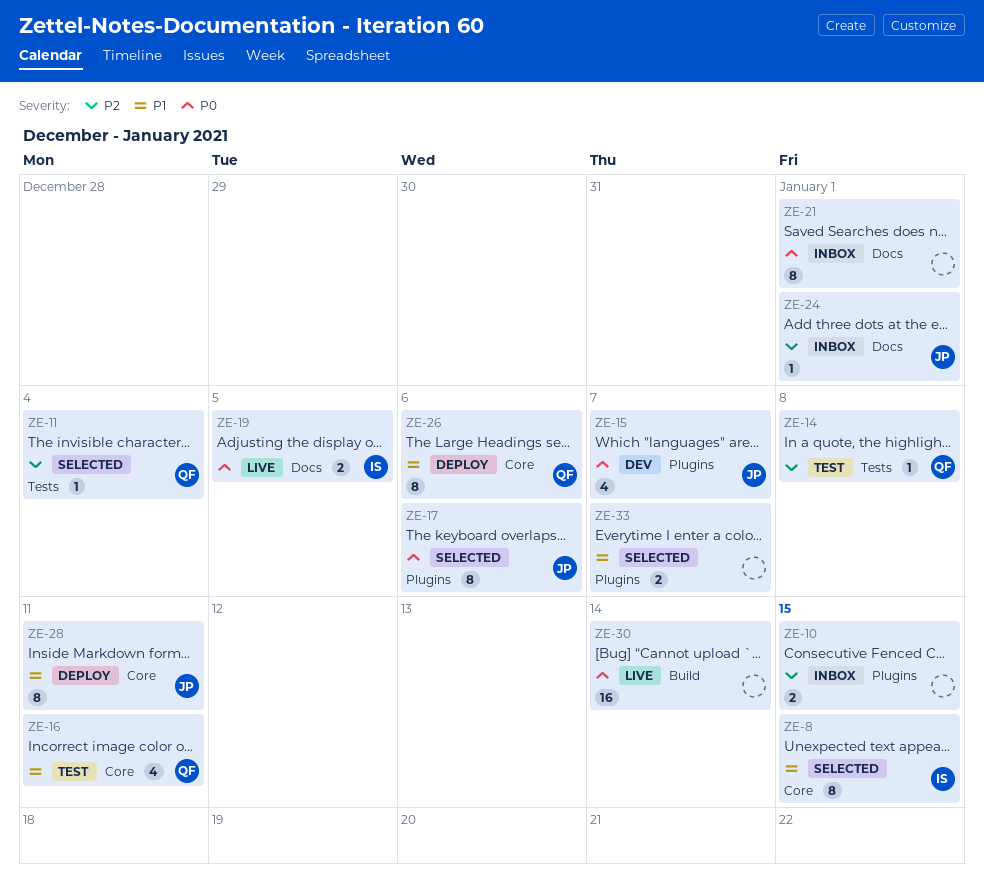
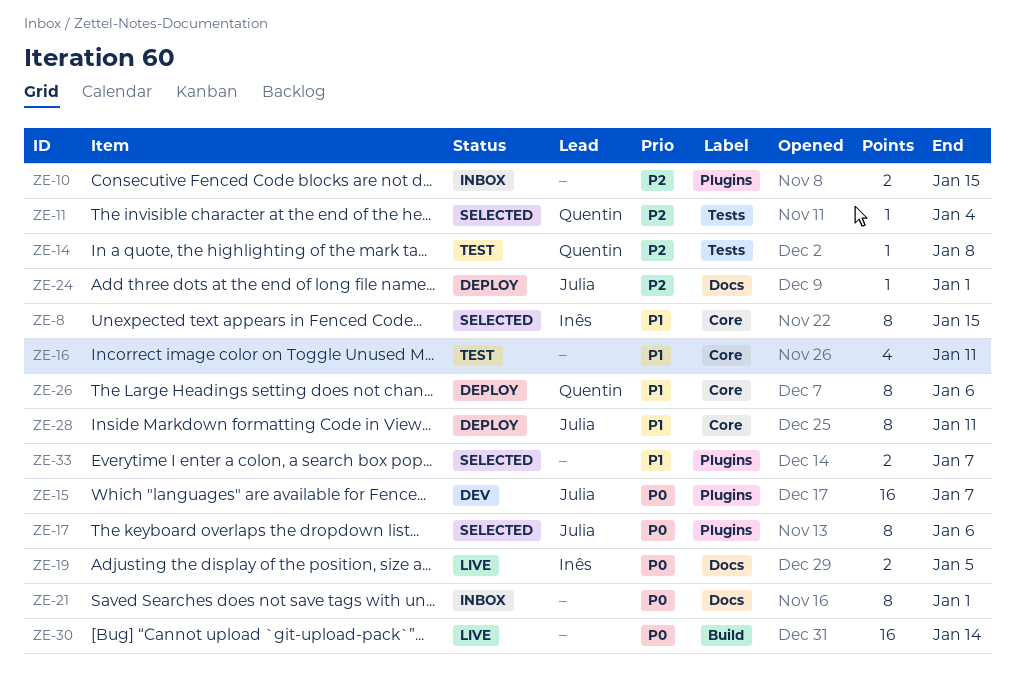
ZE-15, estimate: 4 -> 16
ZE-16, owner: Quentin -> none
ZE-24, status: Inbox -> Deploy

